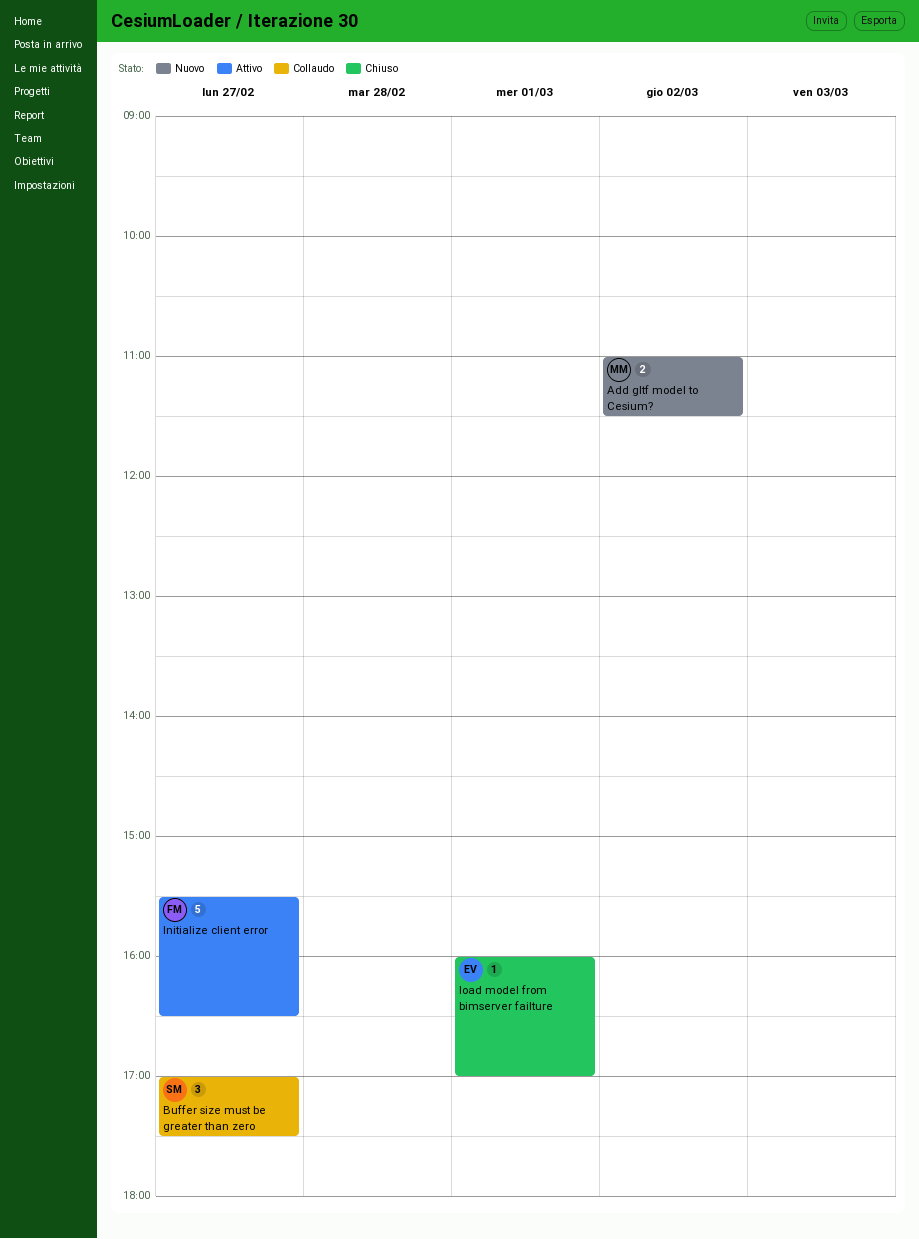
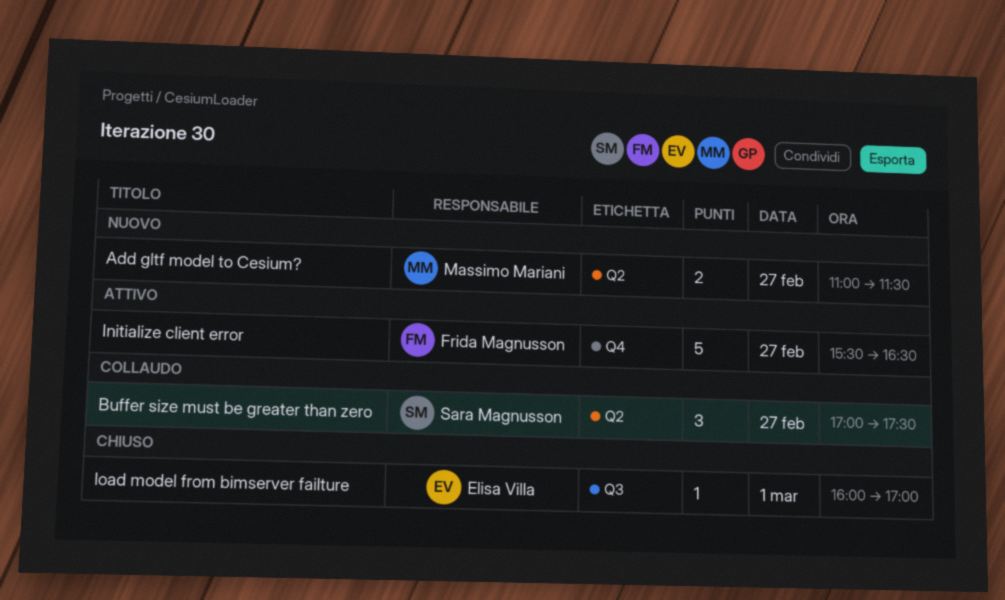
Add gltf model to Cesium?, day: Mar 2 -> Feb 27

